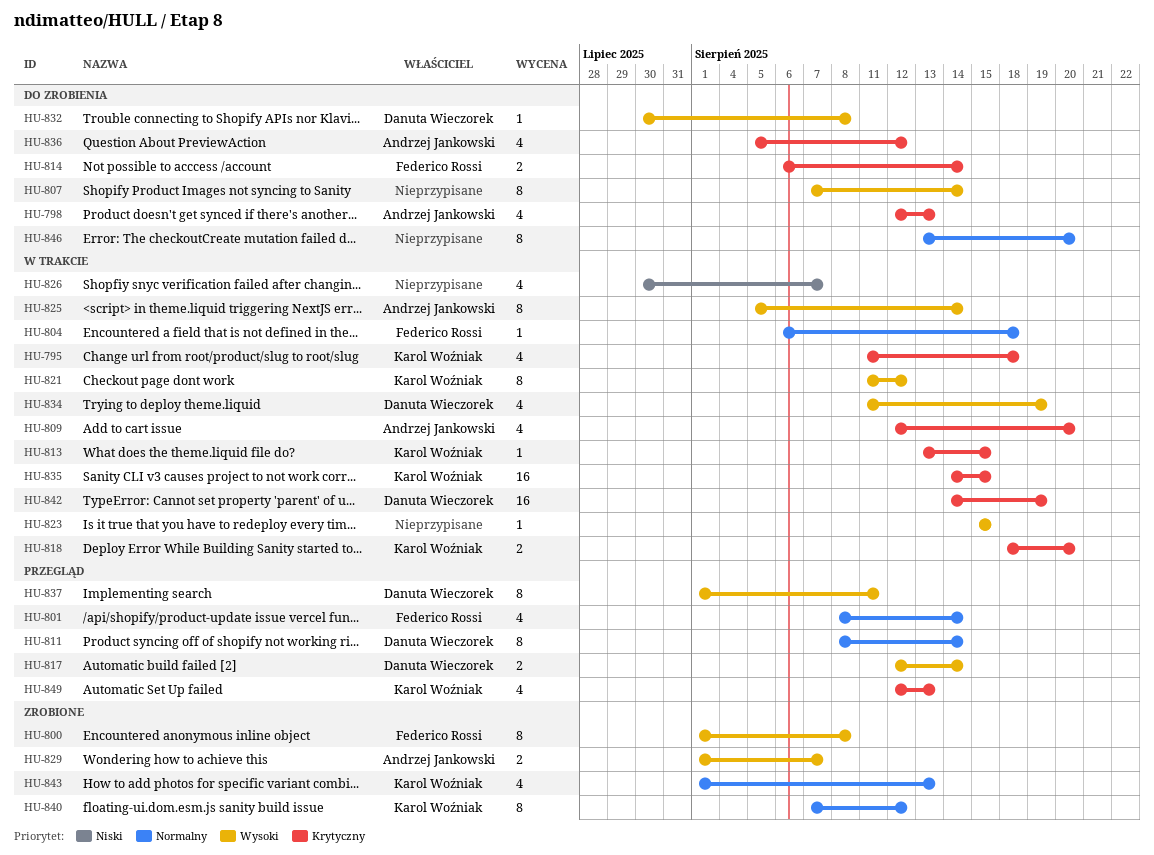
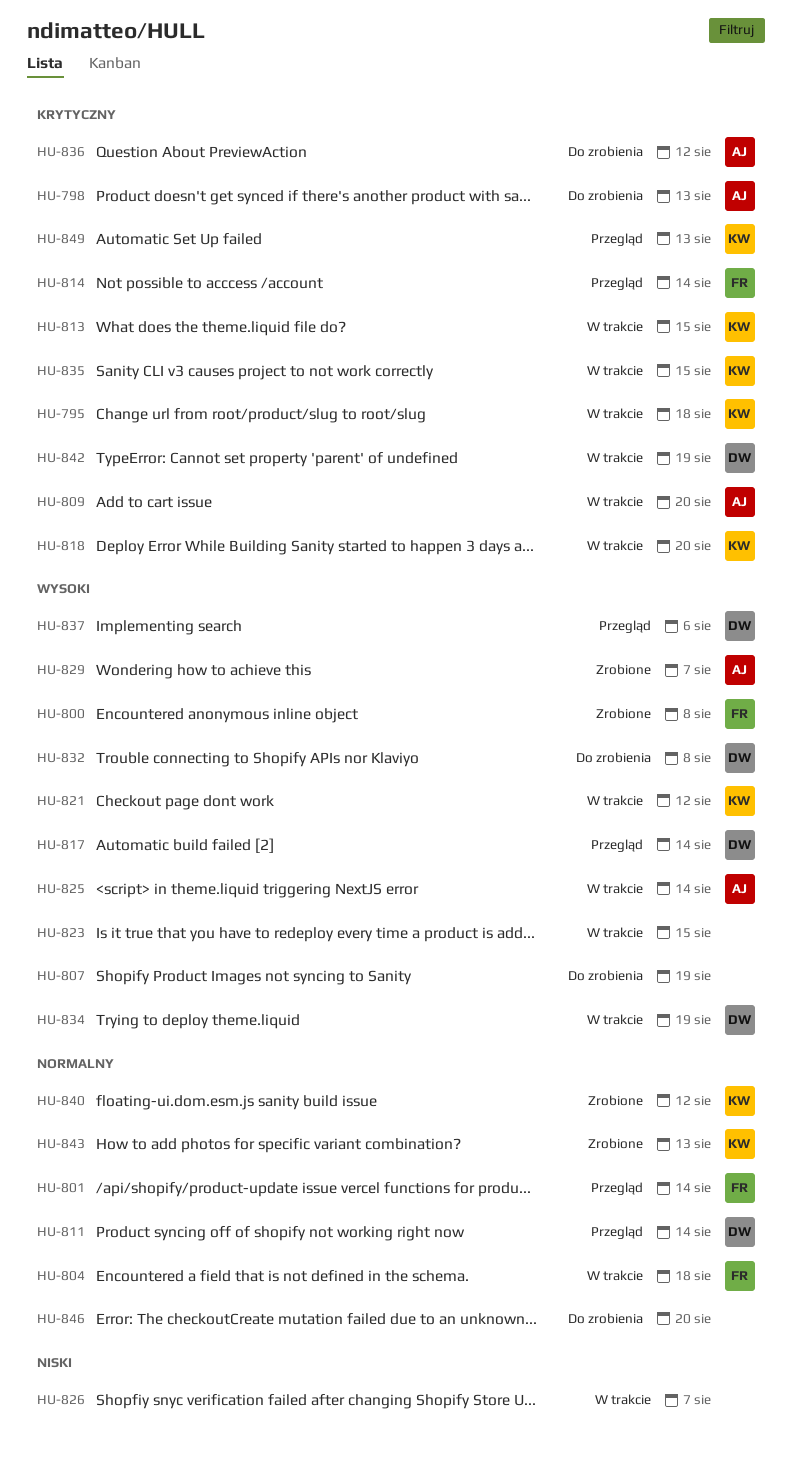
HU-807, due: Aug 14 -> Aug 19
HU-814, status: Do zrobienia -> Przegląd
HU-837, due: Aug 11 -> Aug 6

